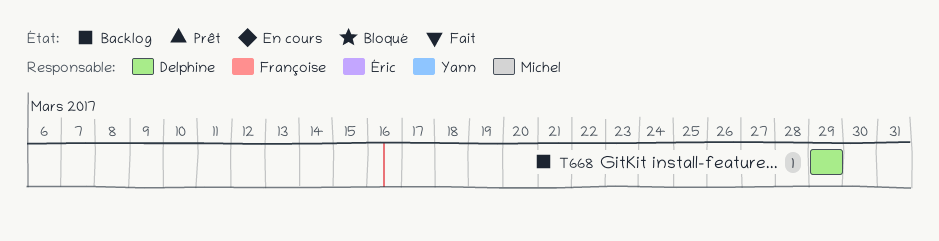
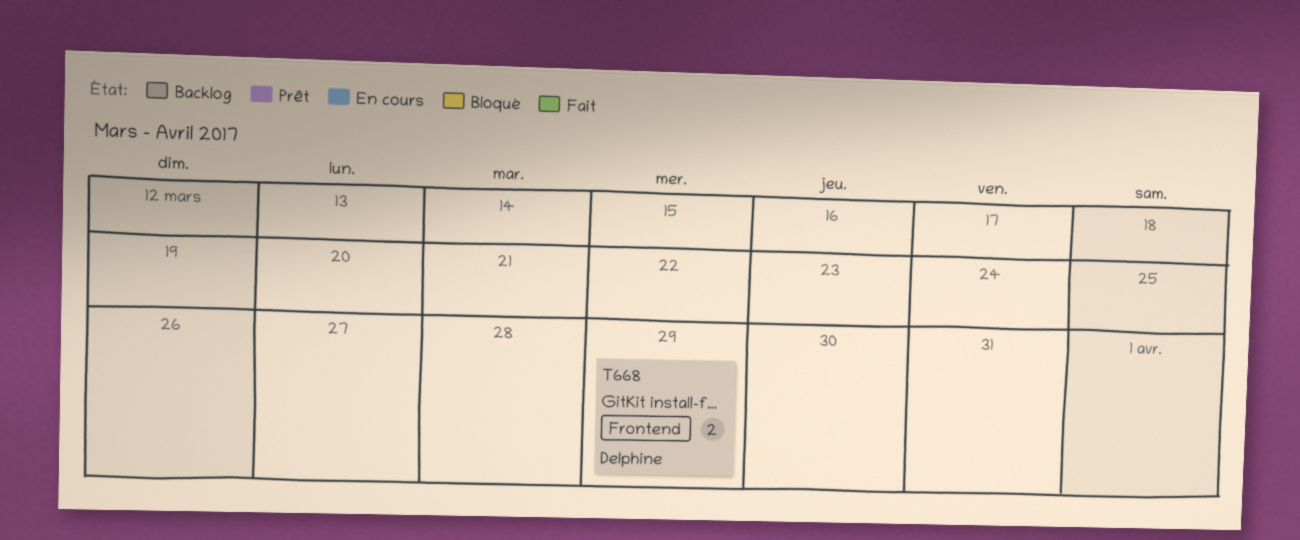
T668, estimate: 1 -> 2

